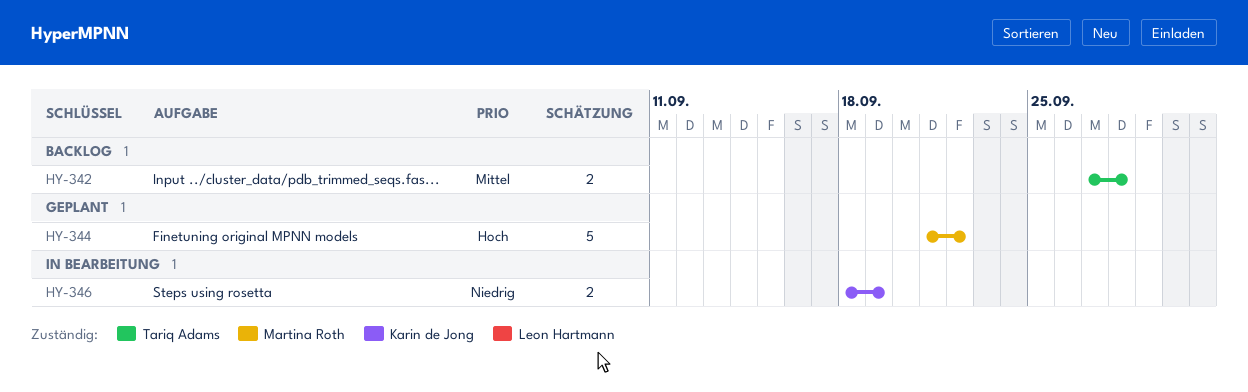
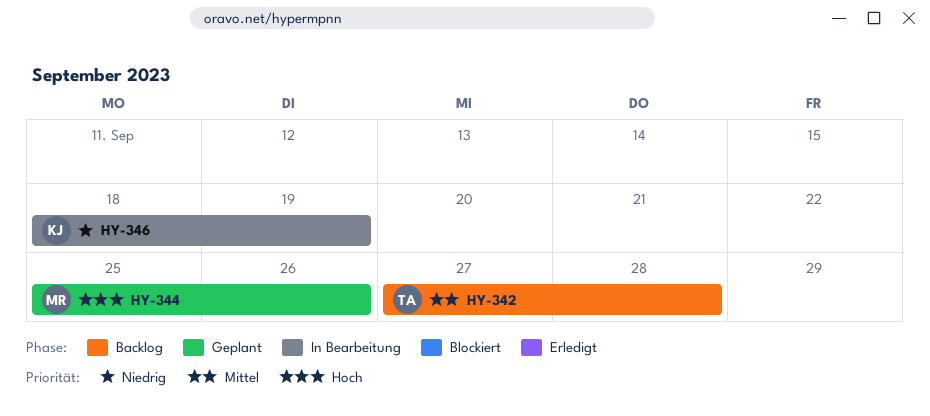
HY-344, start: Sep 21 -> Sep 25
HY-344, due: Sep 22 -> Sep 26

